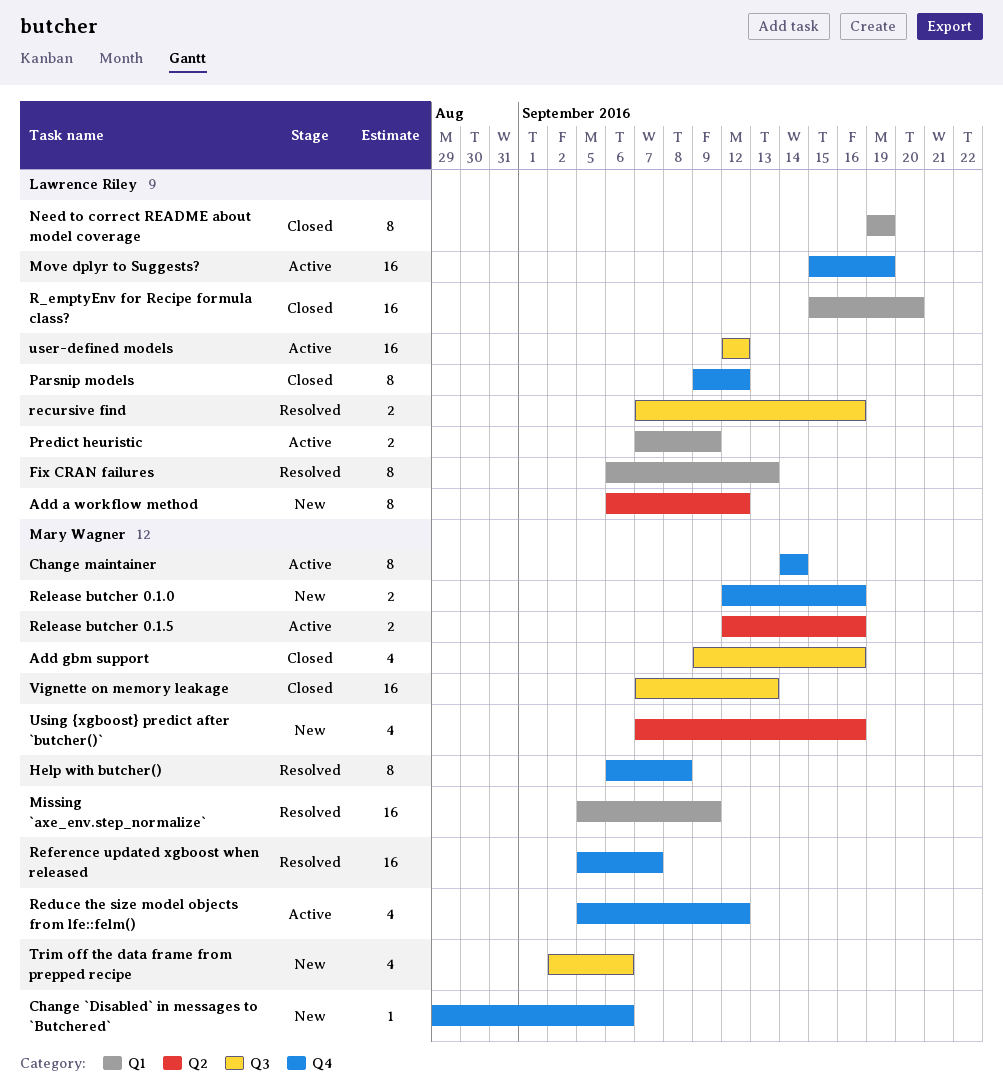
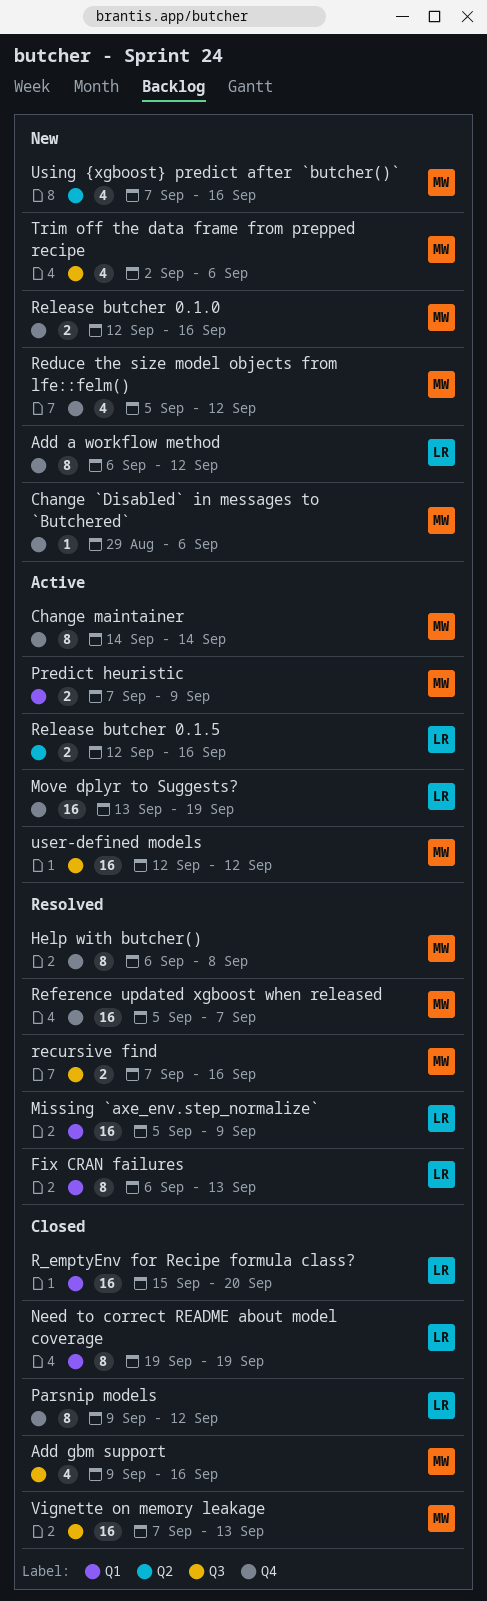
Add a workflow method, label: Q2 -> Q4
Missing `axe_env.step_normalize`, owner: Mary Wagner -> Lawrence Riley
Move dplyr to Suggests?, start: Sep 15 -> Sep 13
Predict heuristic, owner: Lawrence Riley -> Mary Wagner
recursive find, owner: Lawrence Riley -> Mary Wagner
Reduce the size model objects from lfe::felm(), status: Active -> New
Release butcher 0.1.5, owner: Mary Wagner -> Lawrence Riley
user-defined models, owner: Lawrence Riley -> Mary Wagner

